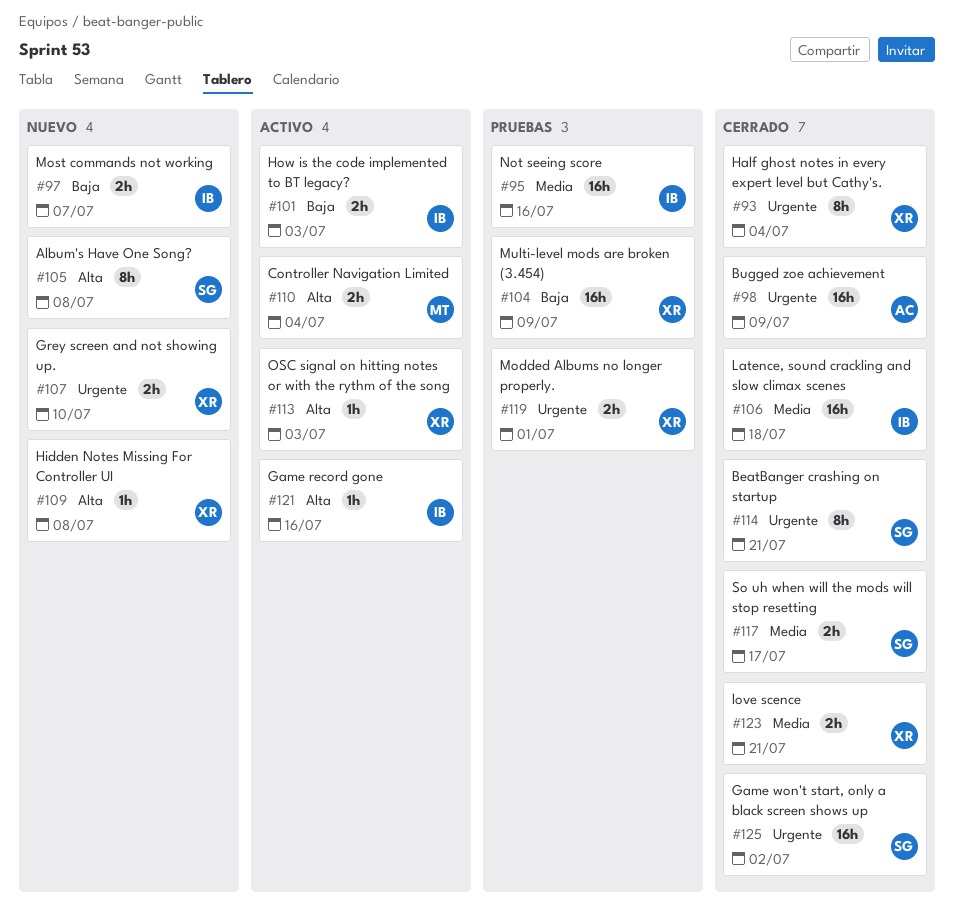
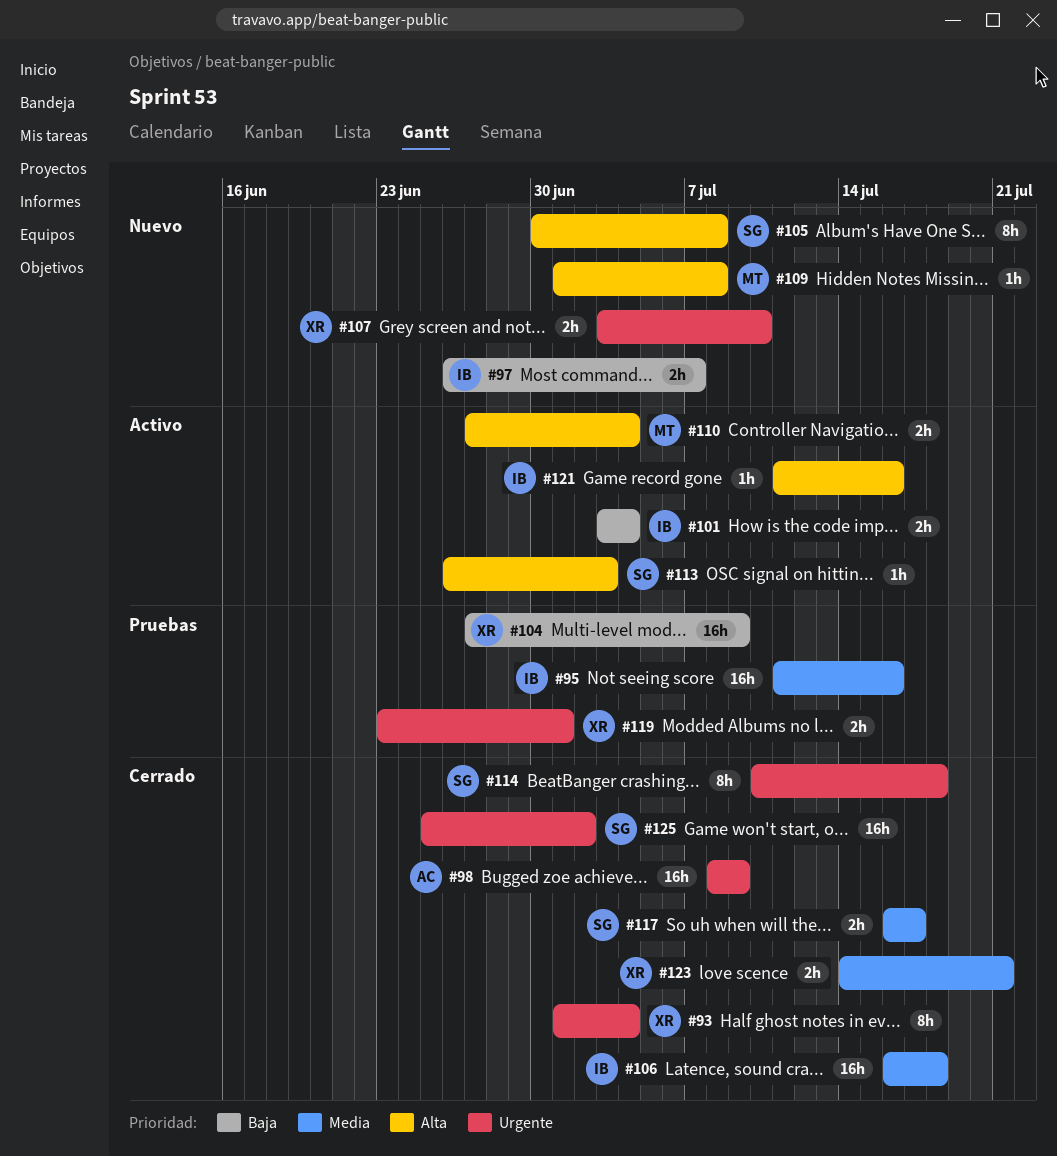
#101, due: Jul 3 -> Jul 4
#109, owner: XR -> MT
#113, owner: XR -> SG
#114, due: Jul 21 -> Jul 18

